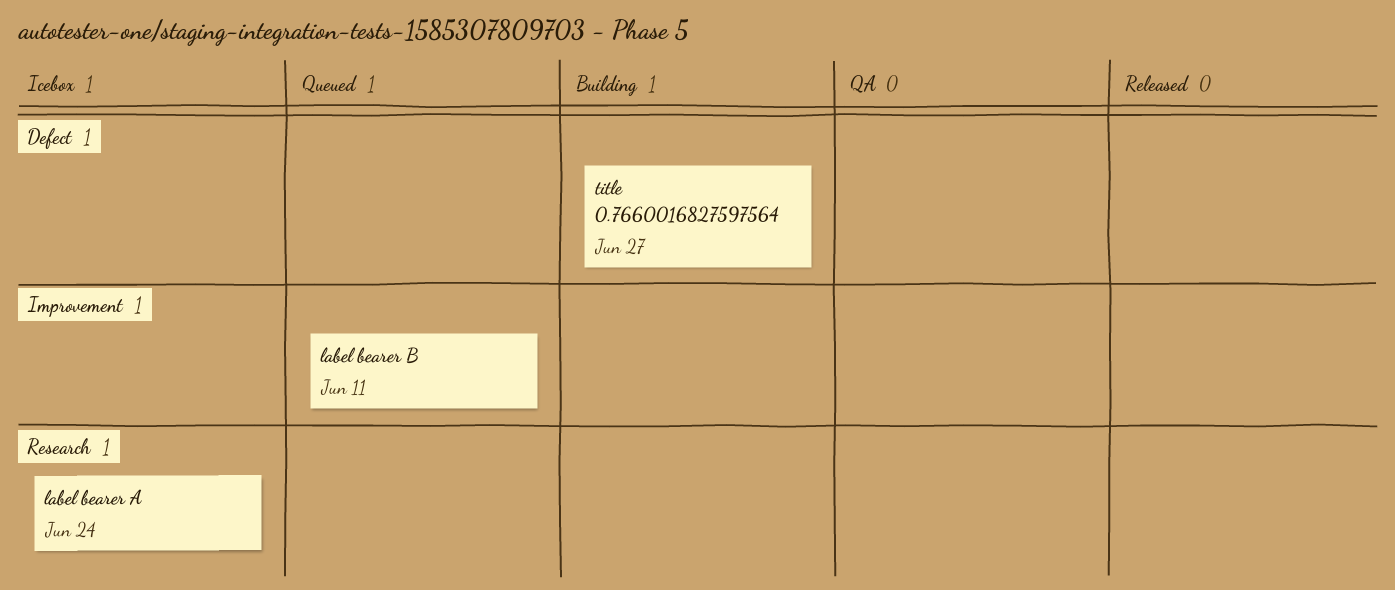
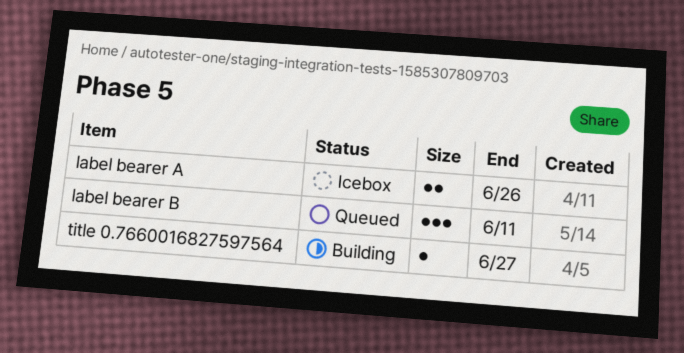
label bearer A, due: Jun 24 -> Jun 26

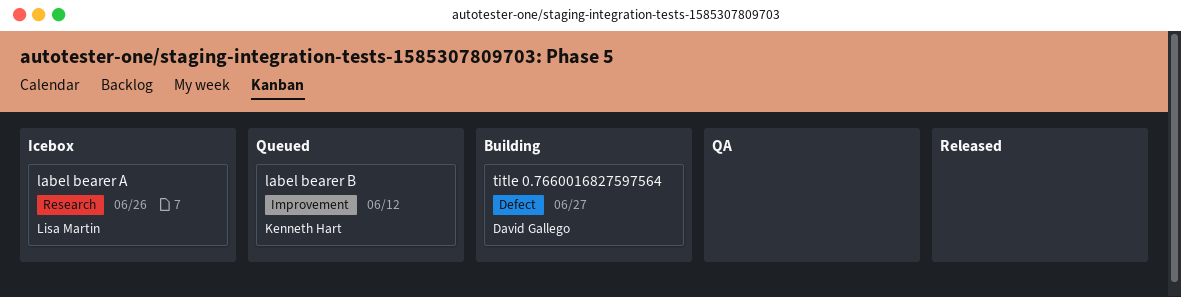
label bearer B, due: Jun 11 -> Jun 12

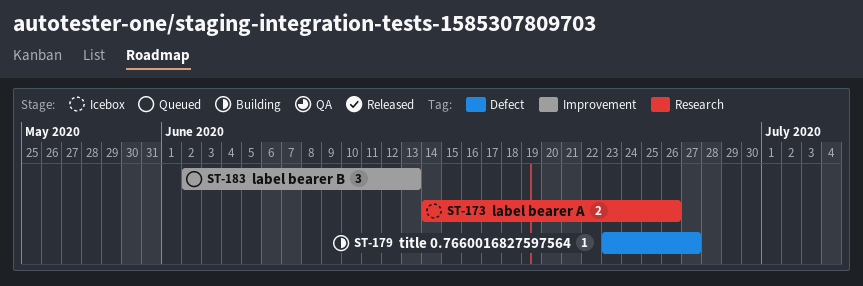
label bearer B, due: Jun 12 -> Jun 13

